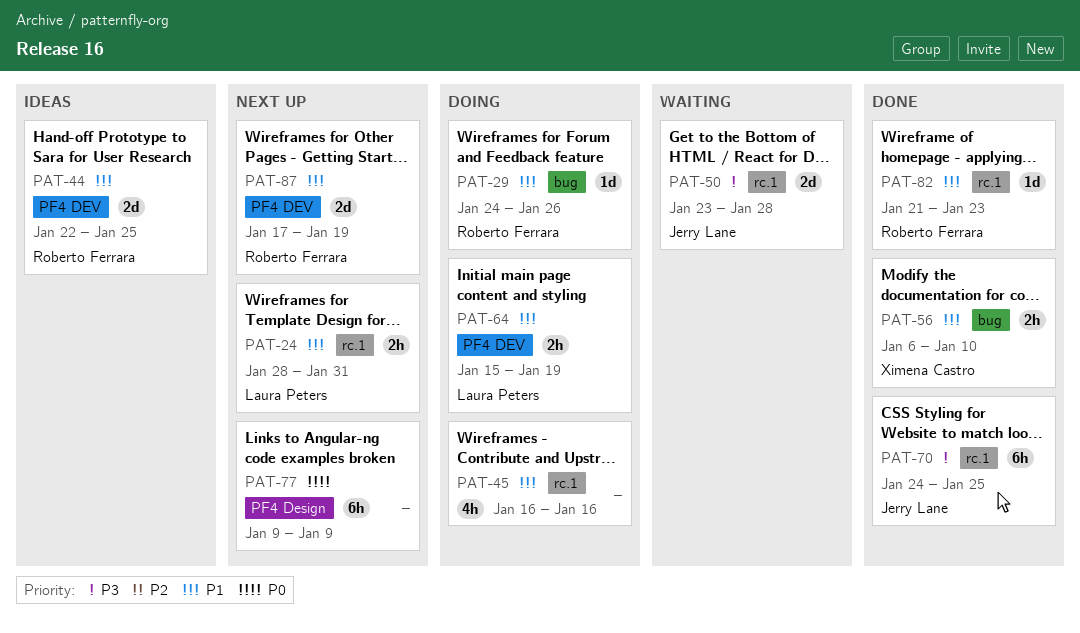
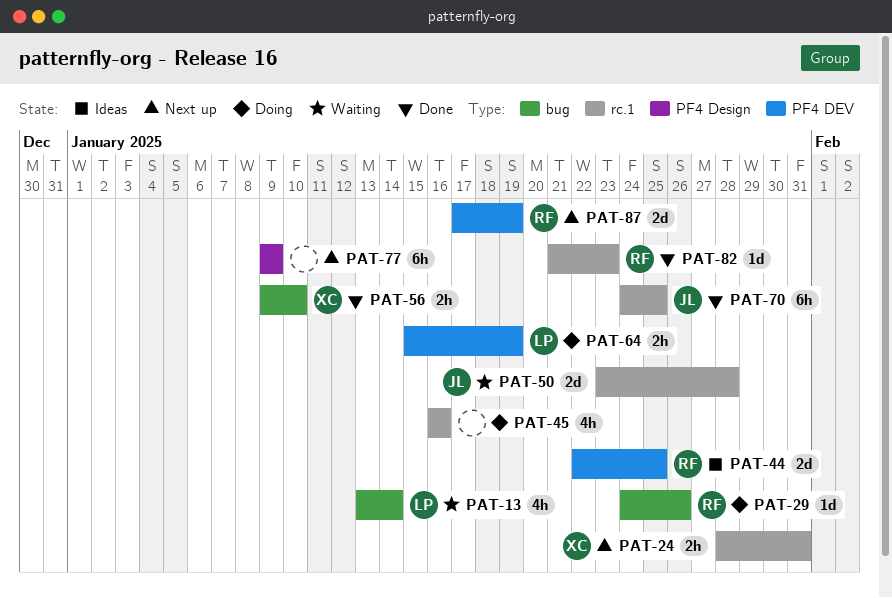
PAT-13: none -> present
PAT-24, owner: Laura Peters -> Ximena Castro
PAT-56, start: Jan 6 -> Jan 9

